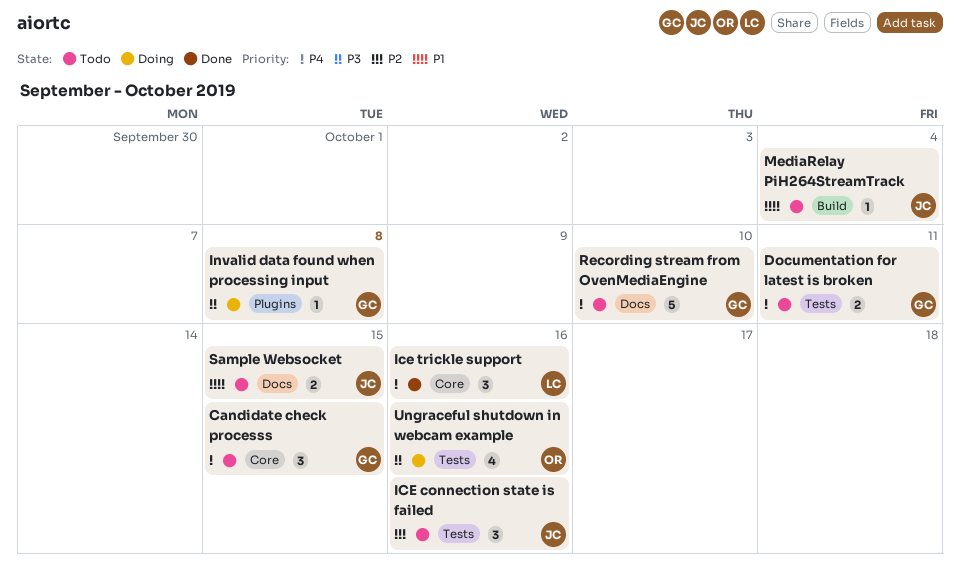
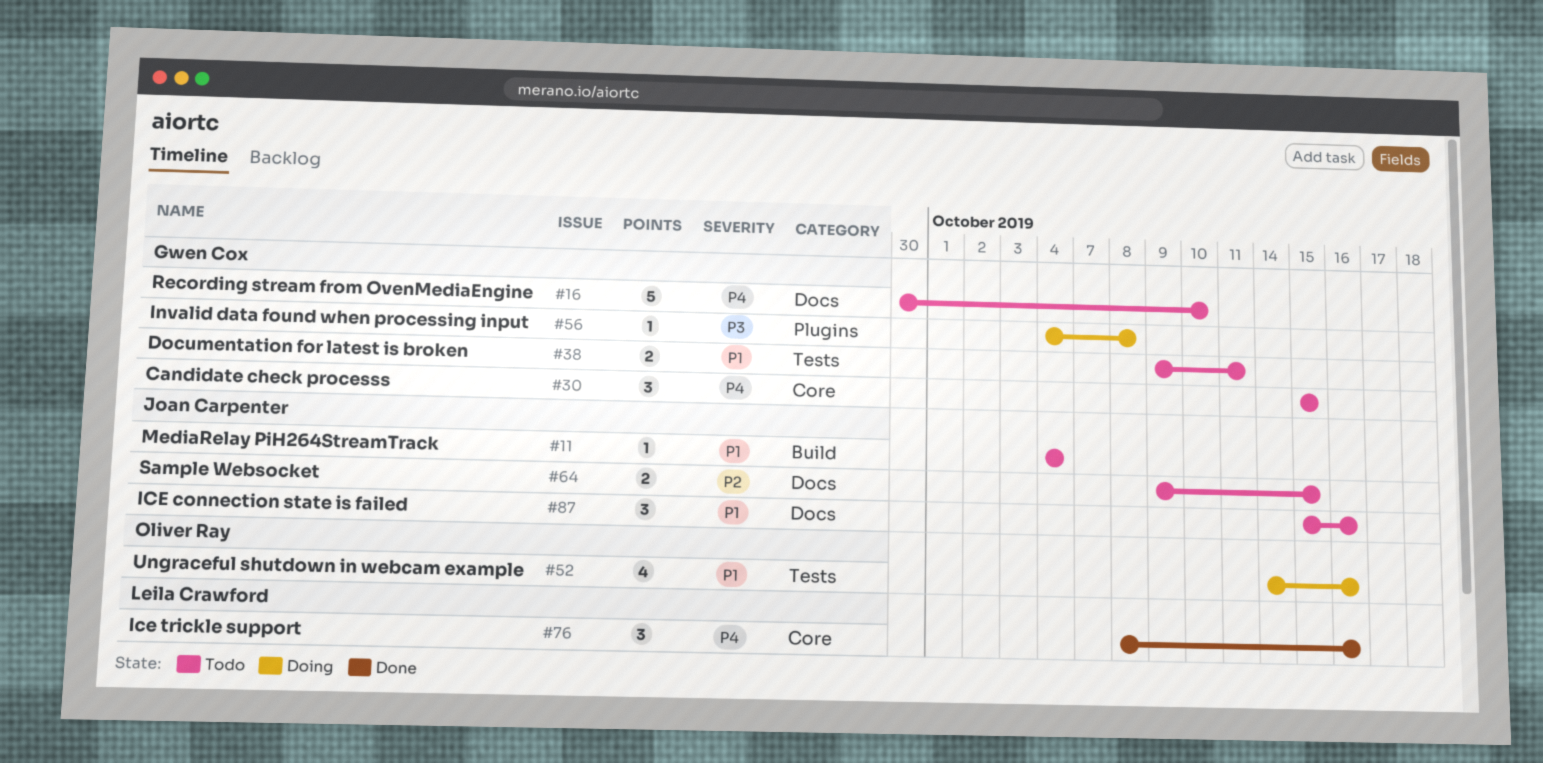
Documentation for latest is broken, priority: P4 -> P1
ICE connection state is failed, priority: P2 -> P1
ICE connection state is failed, label: Tests -> Docs
Sample Websocket, priority: P1 -> P2
Ungraceful shutdown in webcam example, priority: P3 -> P1

